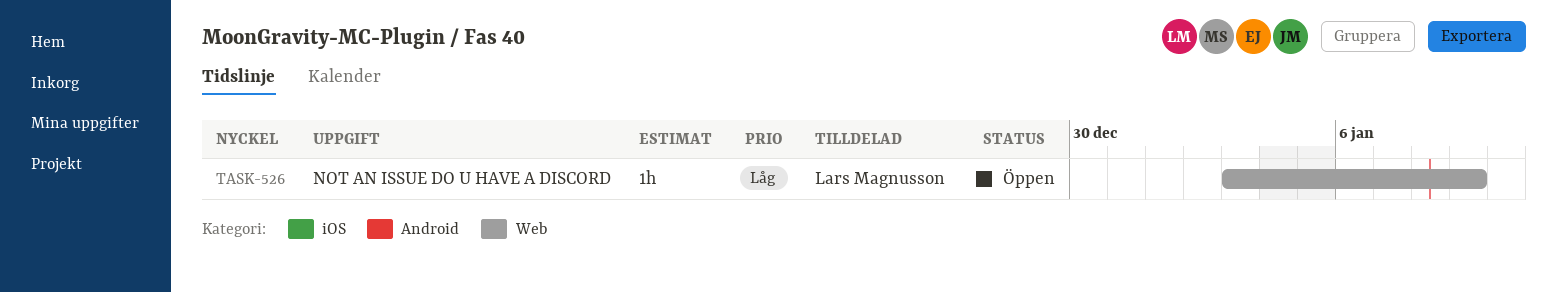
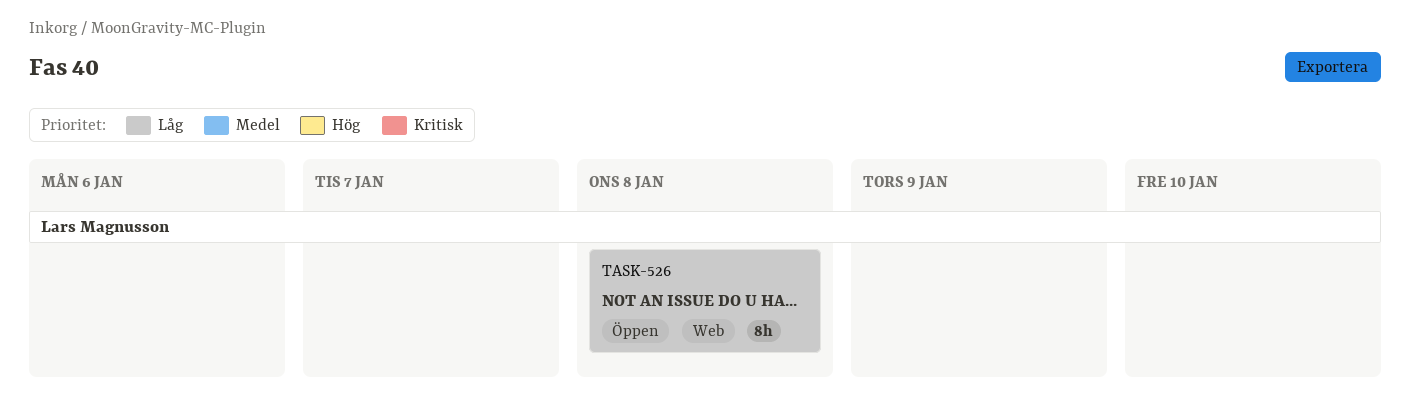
TASK-526, estimate: 1h -> 8h
TASK-526, due: Jan 9 -> Jan 8

